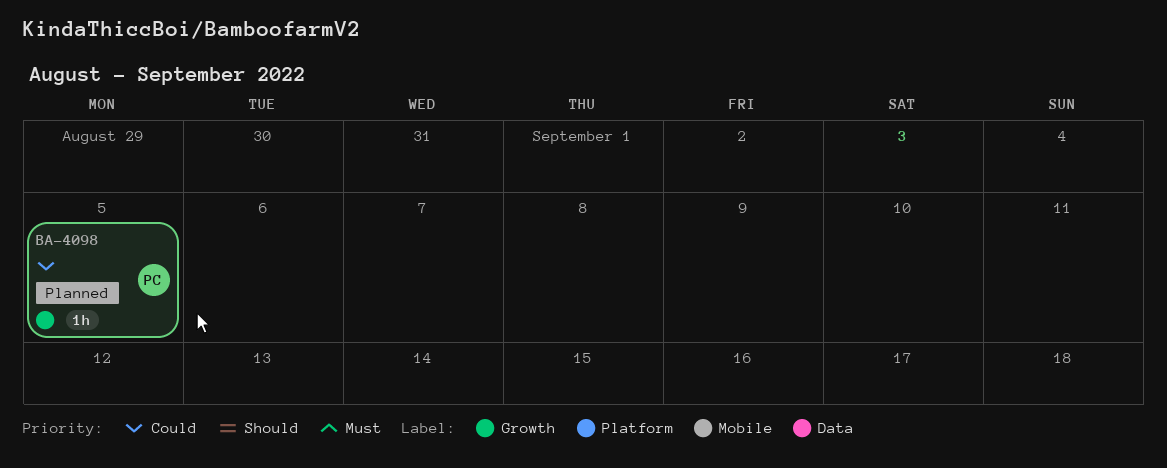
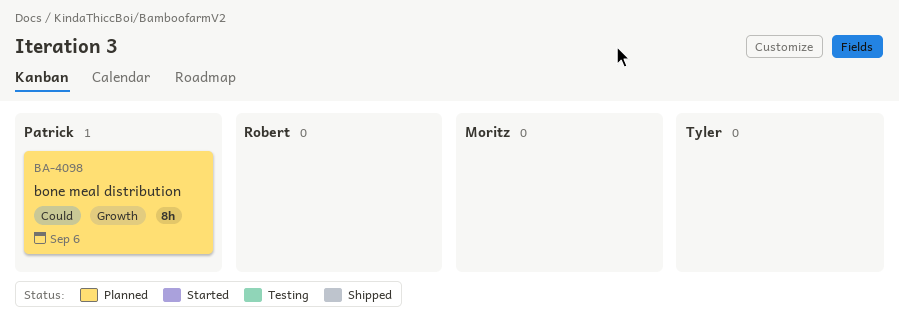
BA-4098, estimate: 1h -> 8h
BA-4098, due: Sep 5 -> Sep 6

